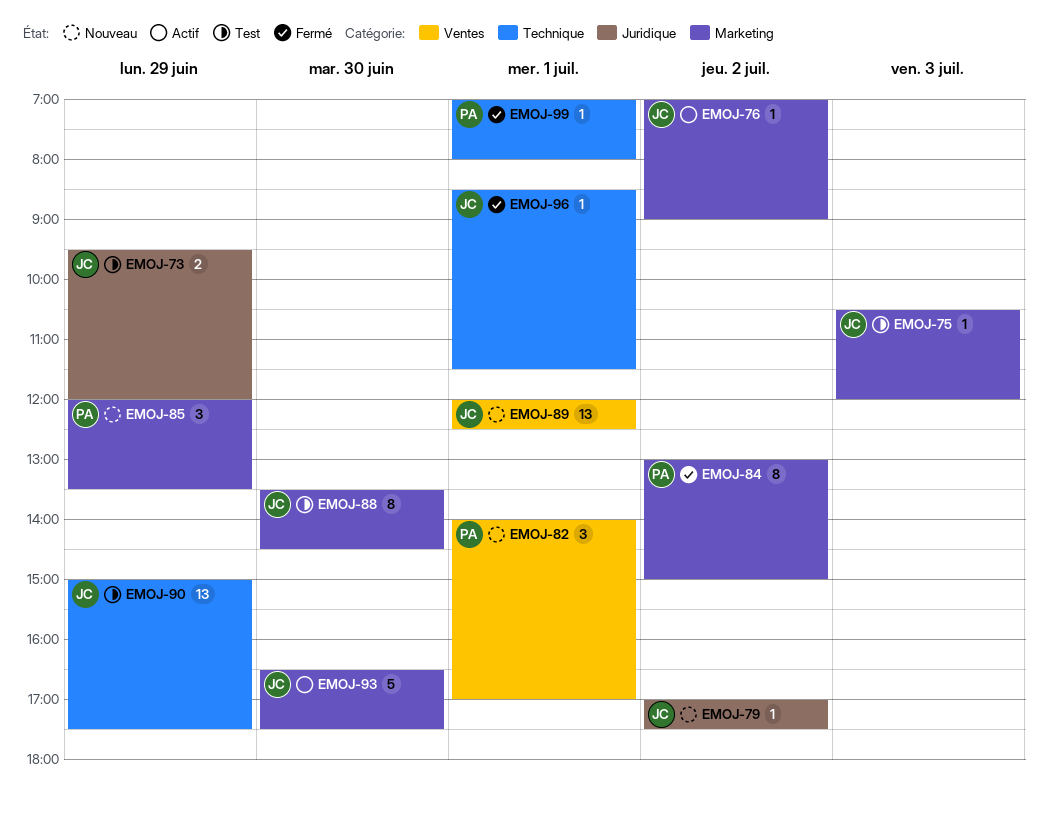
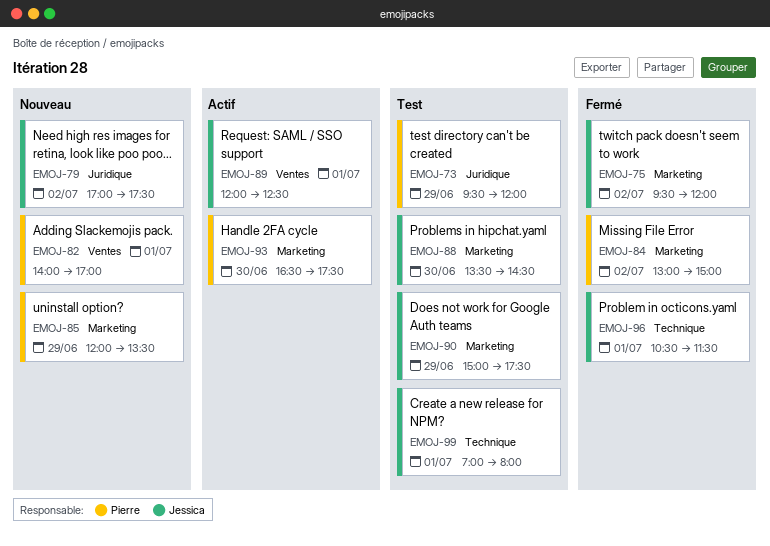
EMOJ-73, owner: Jessica -> Pierre
EMOJ-75, status: Test -> Fermé
EMOJ-75, day: Jul 3 -> Jul 2
EMOJ-75, begins: 10:30 -> 09:30
EMOJ-76: present -> none
EMOJ-89, status: Nouveau -> Actif
EMOJ-90, label: Technique -> Marketing
EMOJ-93, owner: Jessica -> Pierre
EMOJ-96, begins: 08:30 -> 10:30
EMOJ-99, status: Fermé -> Test
EMOJ-99, owner: Pierre -> Jessica

